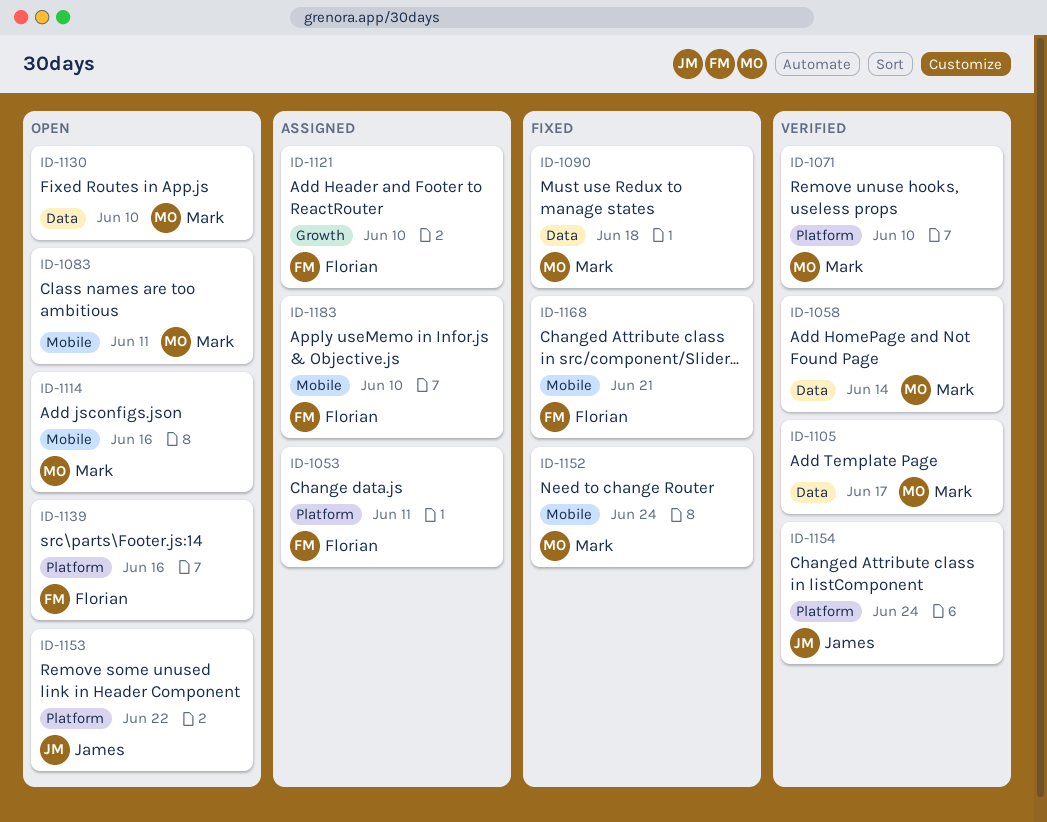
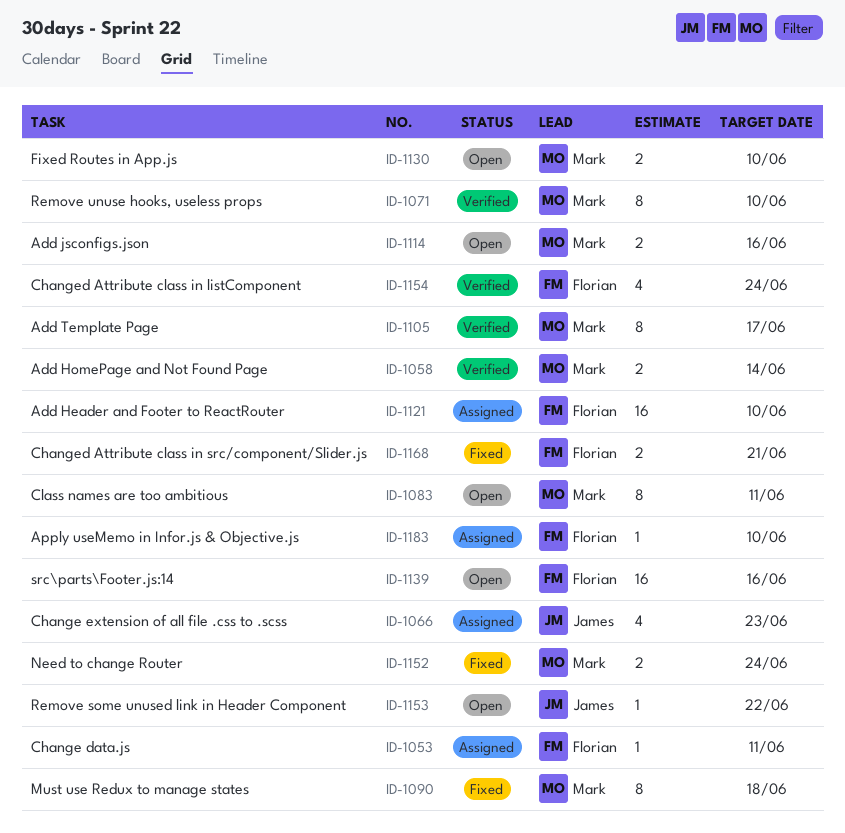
ID-1066: none -> present
ID-1154, owner: James -> Florian

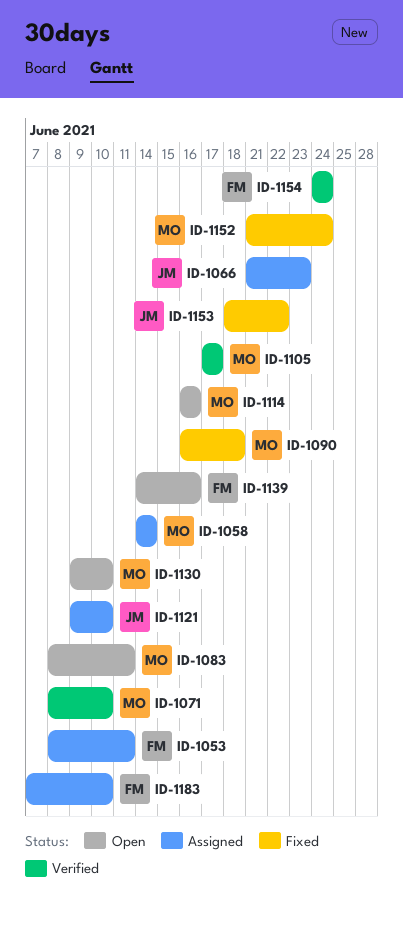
ID-1058, status: Verified -> Assigned
ID-1121, owner: Florian -> James
ID-1153, status: Open -> Fixed
ID-1168: present -> none

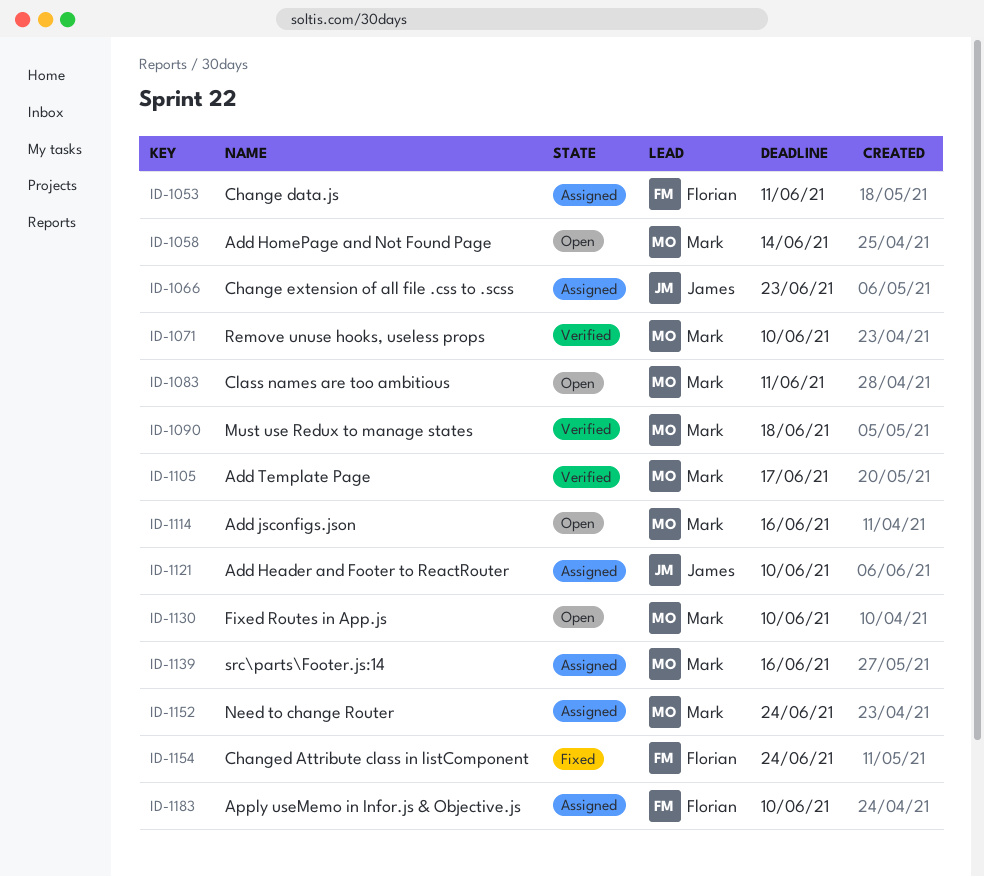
ID-1058, status: Assigned -> Open
ID-1090, status: Fixed -> Verified
ID-1139, status: Open -> Assigned
ID-1139, owner: Florian -> Mark
ID-1152, status: Fixed -> Assigned
ID-1153: present -> none
ID-1154, status: Verified -> Fixed

